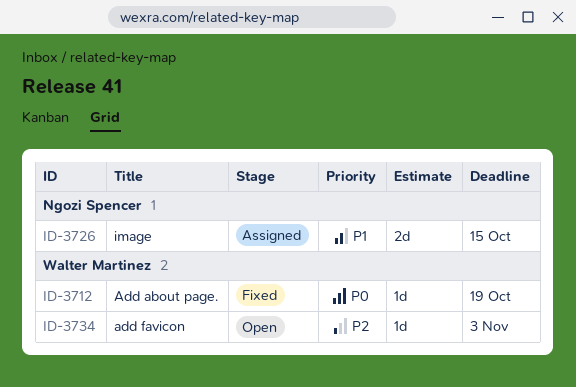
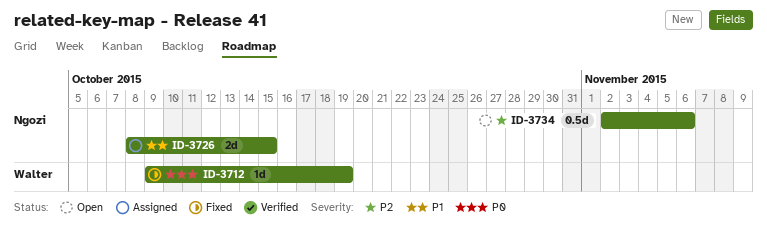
ID-3734, owner: Walter Martinez -> Ngozi Spencer
ID-3734, estimate: 1d -> 0.5d
ID-3734, due: Nov 3 -> Nov 6

